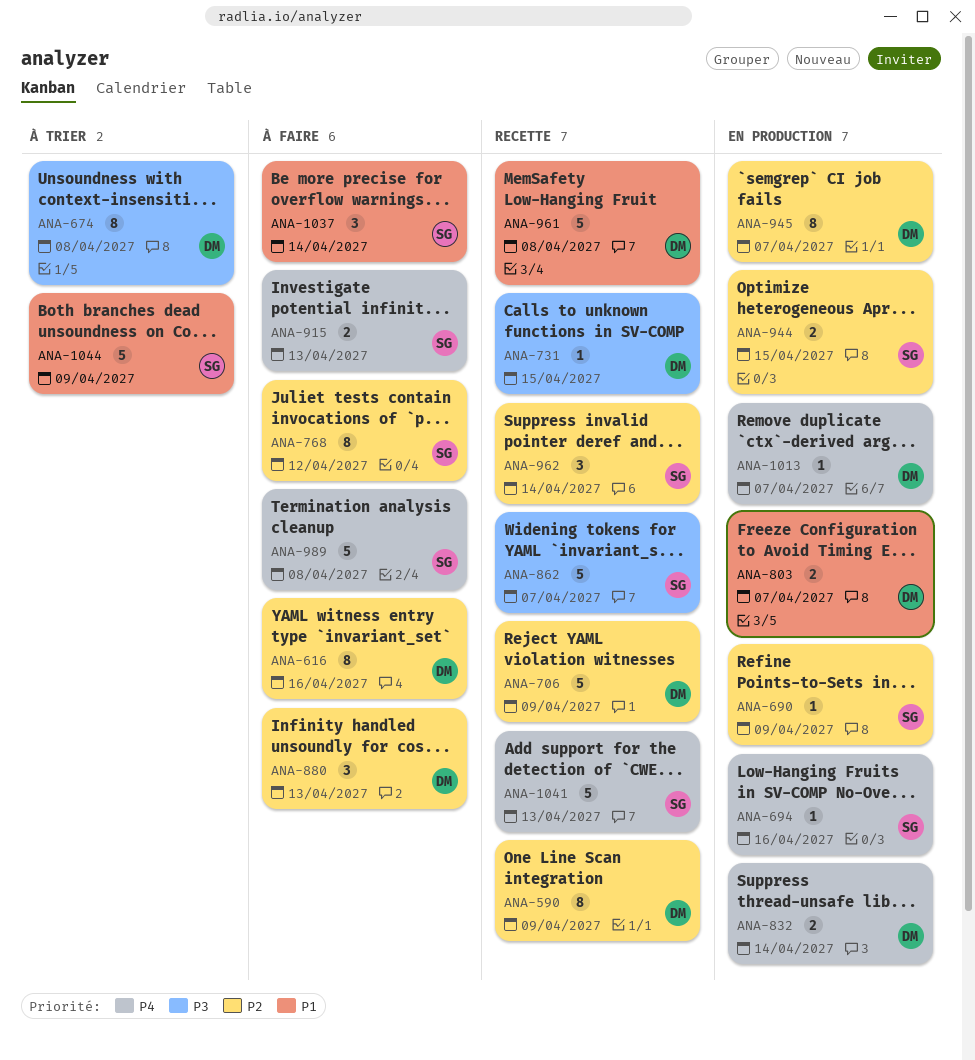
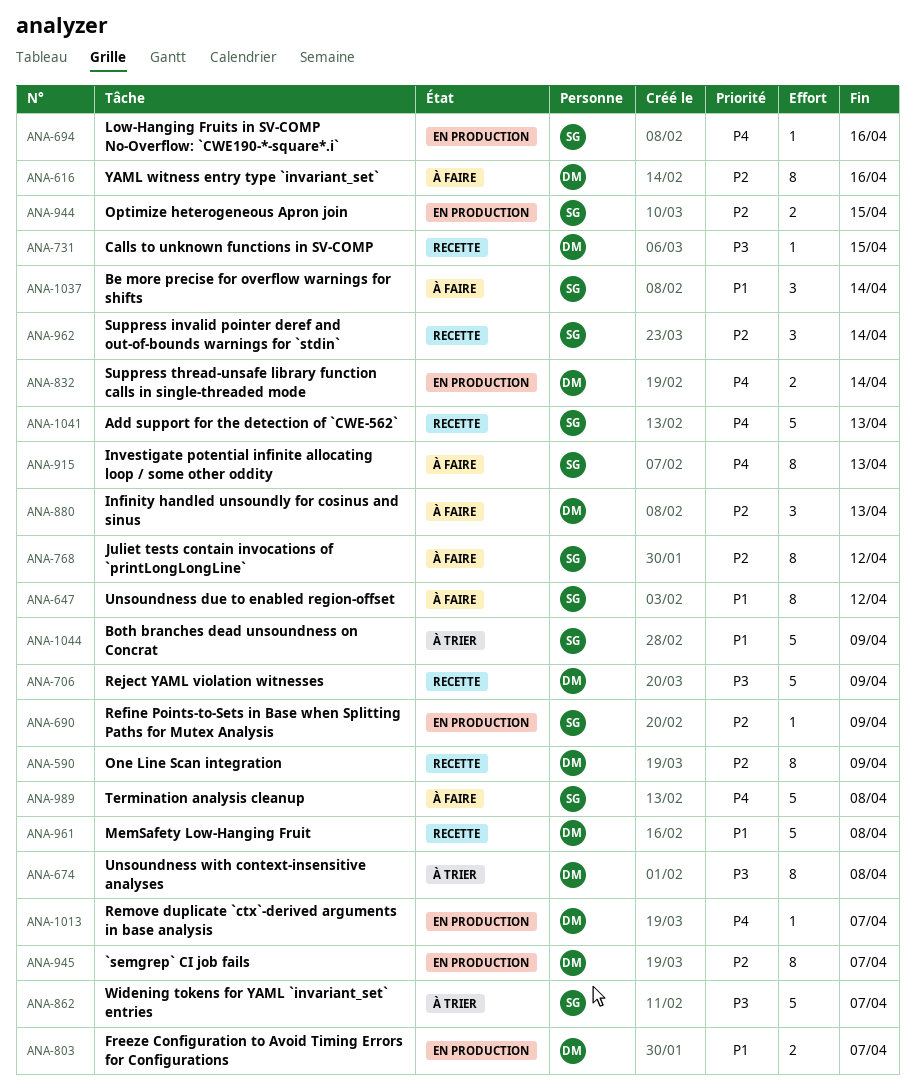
ANA-647: none -> present
ANA-706, priority: P2 -> P3
ANA-862, status: Recette -> À trier
ANA-915, estimate: 2 -> 8

